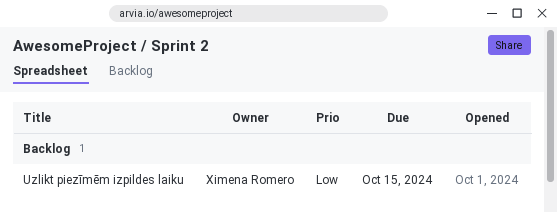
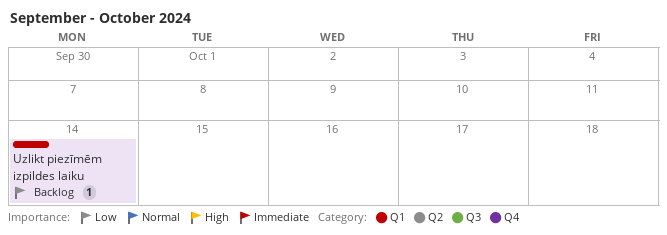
Uzlikt piezīmēm izpildes laiku, due: Oct 15 -> Oct 14

